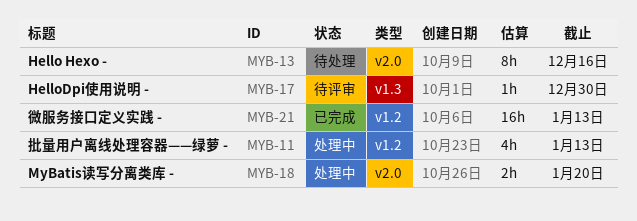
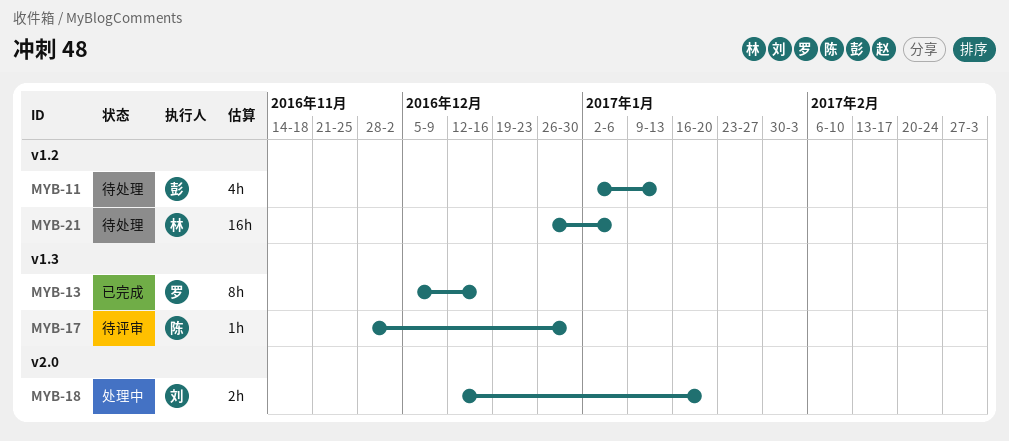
MYB-11, status: 处理中 -> 待处理
MYB-13, status: 待处理 -> 已完成
MYB-13, label: v2.0 -> v1.3
MYB-21, status: 已完成 -> 待处理
MYB-21, due: Jan 13 -> Jan 6

